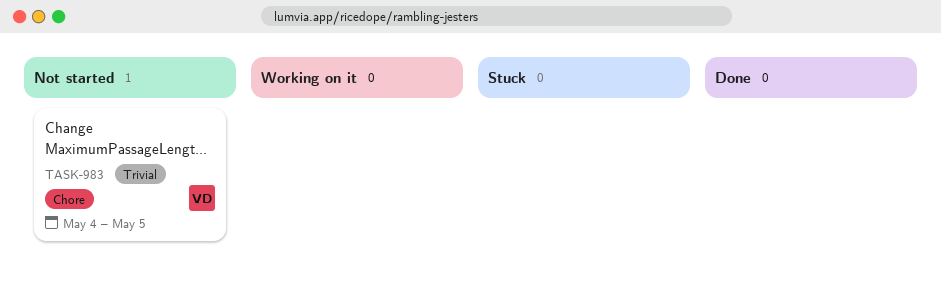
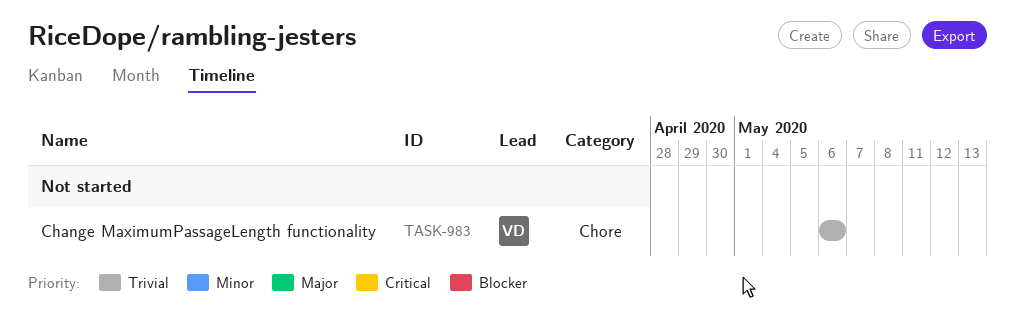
TASK-983, start: May 4 -> May 6
TASK-983, due: May 5 -> May 6

